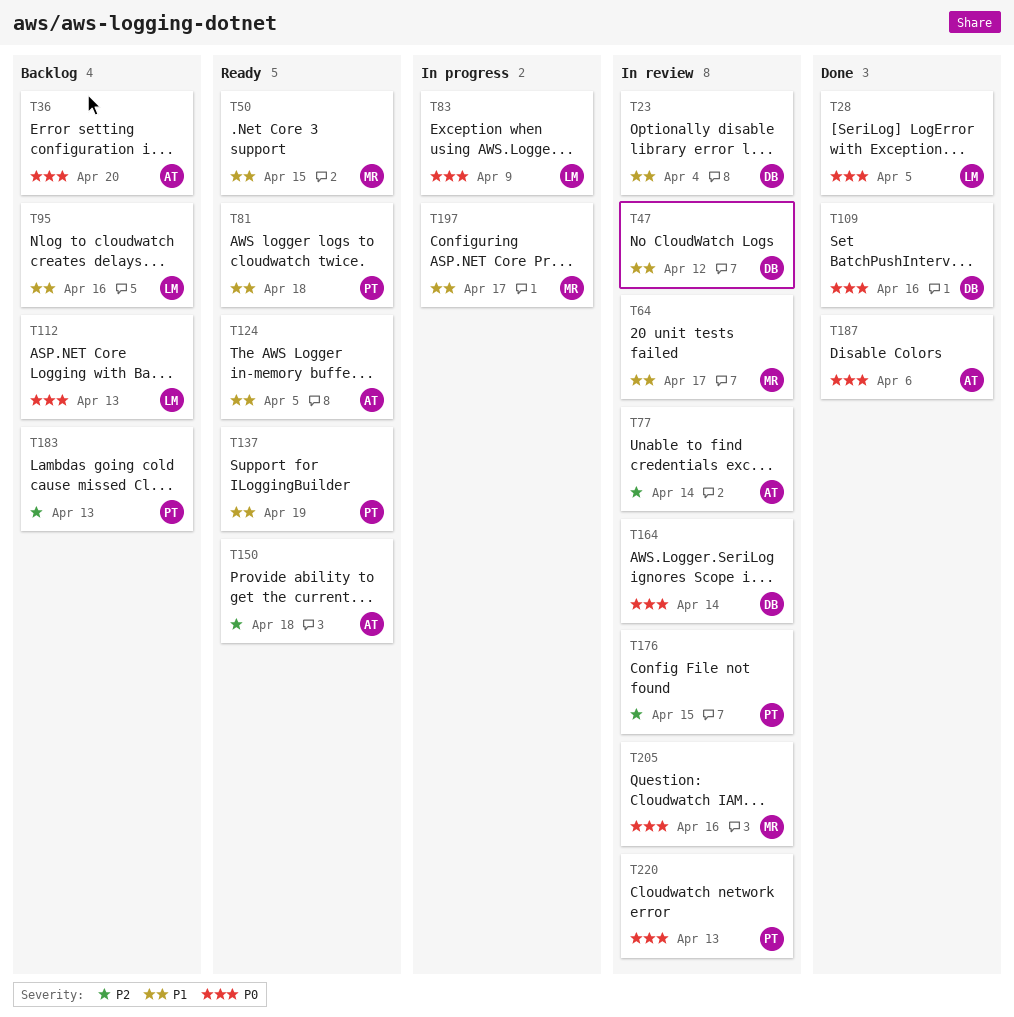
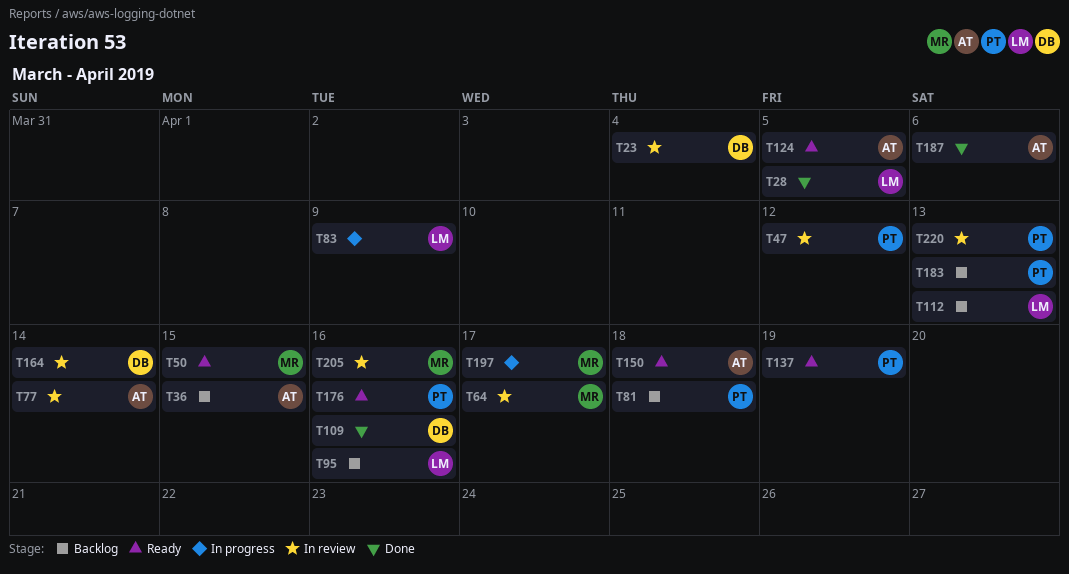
T36, due: Apr 20 -> Apr 15
T47, owner: DB -> PT
T81, status: Ready -> Backlog
T176, status: In review -> Ready
T176, due: Apr 15 -> Apr 16

